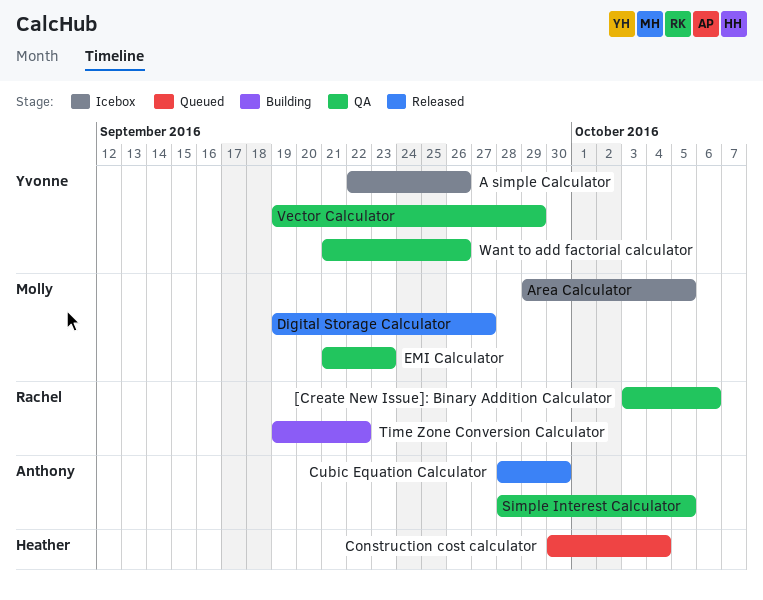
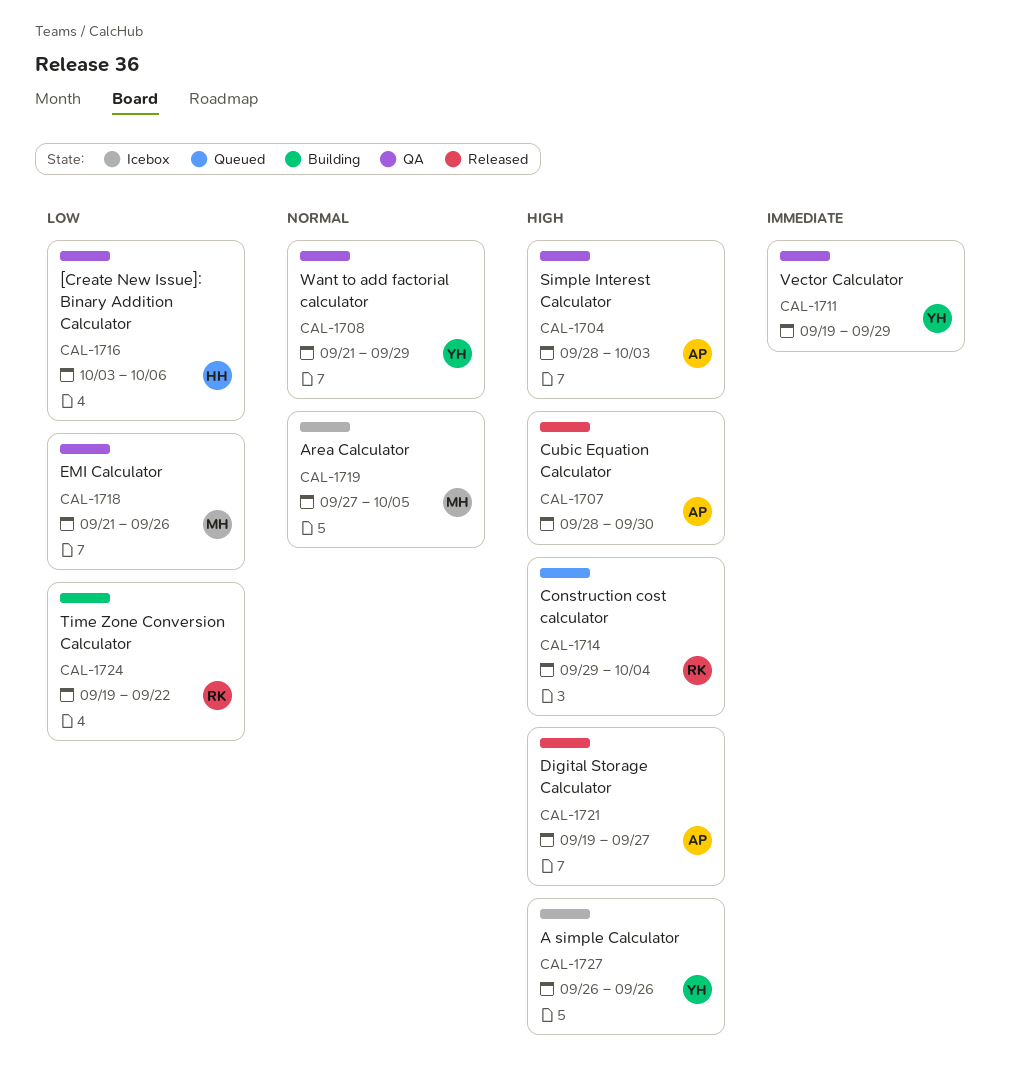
[Create New Issue]: Binary Addition Calculator, owner: Rachel -> Heather
A simple Calculator, start: Sep 22 -> Sep 26
Area Calculator, start: Sep 29 -> Sep 27
Construction cost calculator, owner: Heather -> Rachel
Construction cost calculator, start: Sep 30 -> Sep 29
Digital Storage Calculator, owner: Molly -> Anthony
EMI Calculator, due: Sep 23 -> Sep 26
Simple Interest Calculator, due: Oct 5 -> Oct 3
Want to add factorial calculator, due: Sep 26 -> Sep 29

